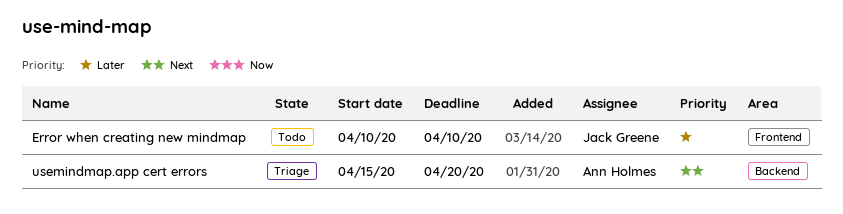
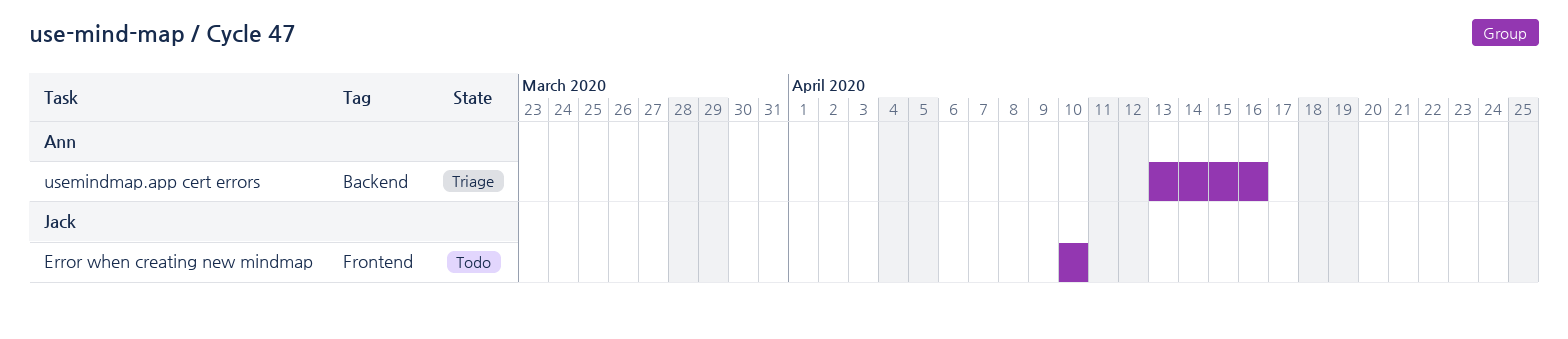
usemindmap.app cert errors, start: Apr 15 -> Apr 13
usemindmap.app cert errors, due: Apr 20 -> Apr 16

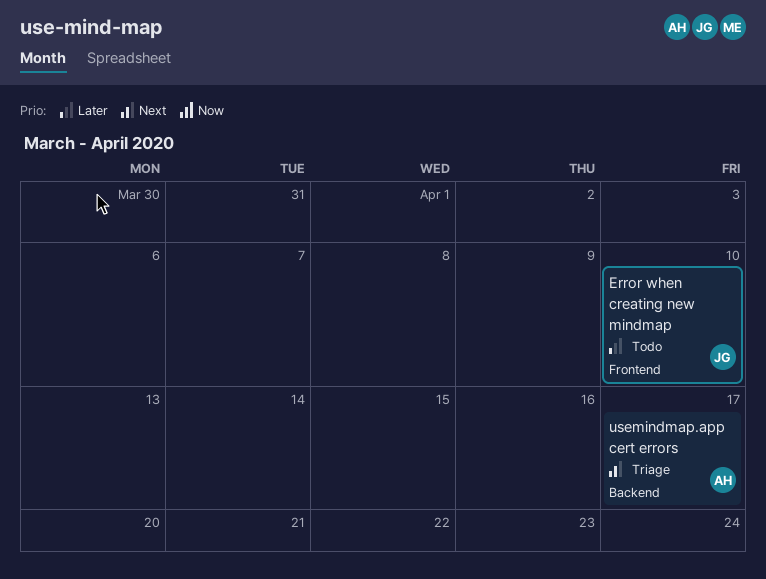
usemindmap.app cert errors, due: Apr 16 -> Apr 17

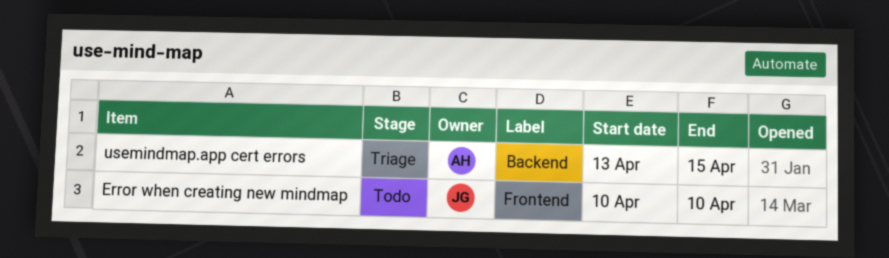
usemindmap.app cert errors, due: Apr 17 -> Apr 15

